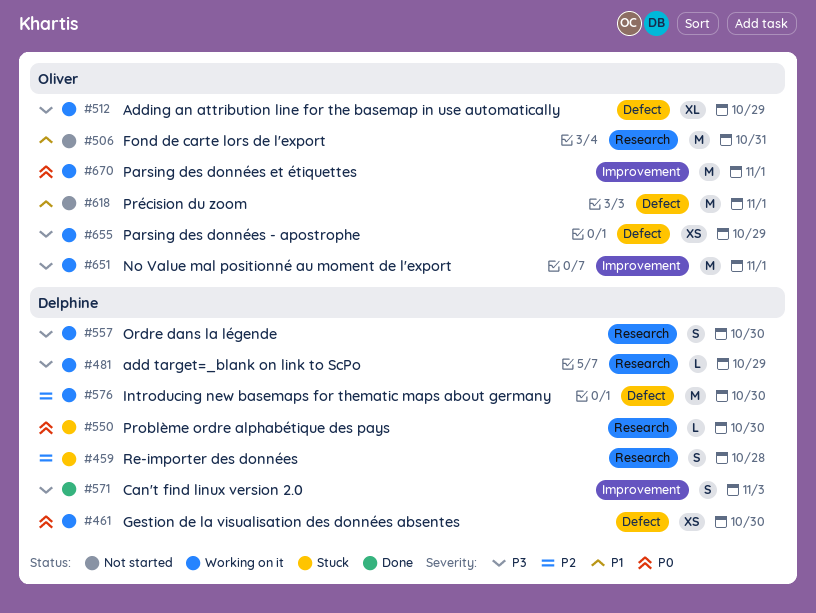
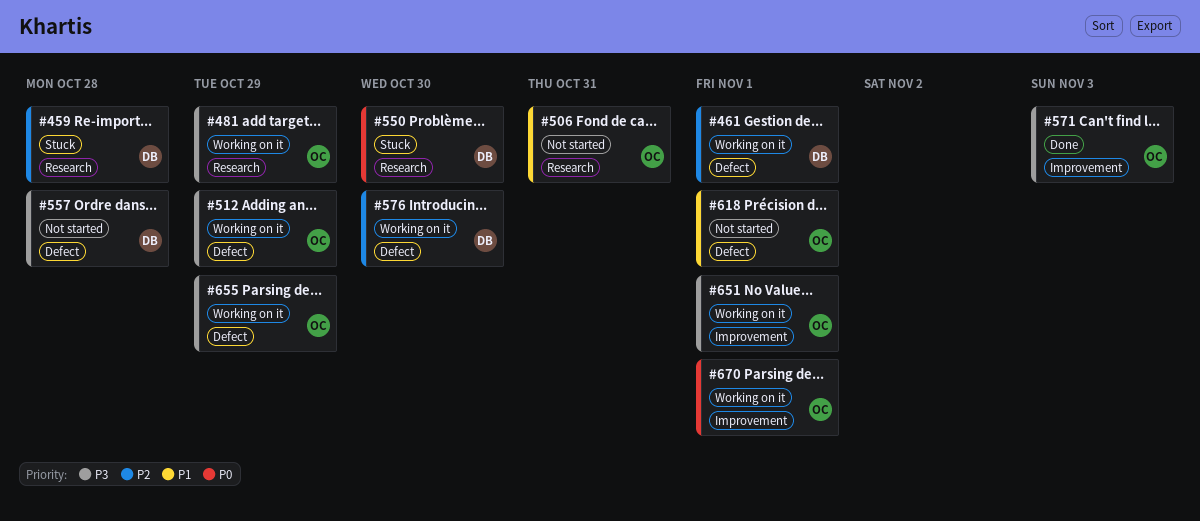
#461, priority: P0 -> P2
#461, due: Oct 30 -> Nov 1
#481, owner: Delphine -> Oliver
#557, status: Working on it -> Not started
#557, label: Research -> Defect
#557, due: Oct 30 -> Oct 28
#571, owner: Delphine -> Oliver

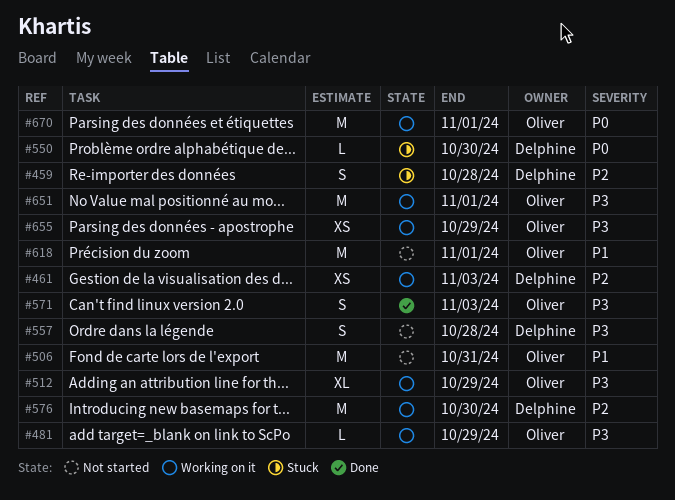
#461, due: Nov 1 -> Nov 3

